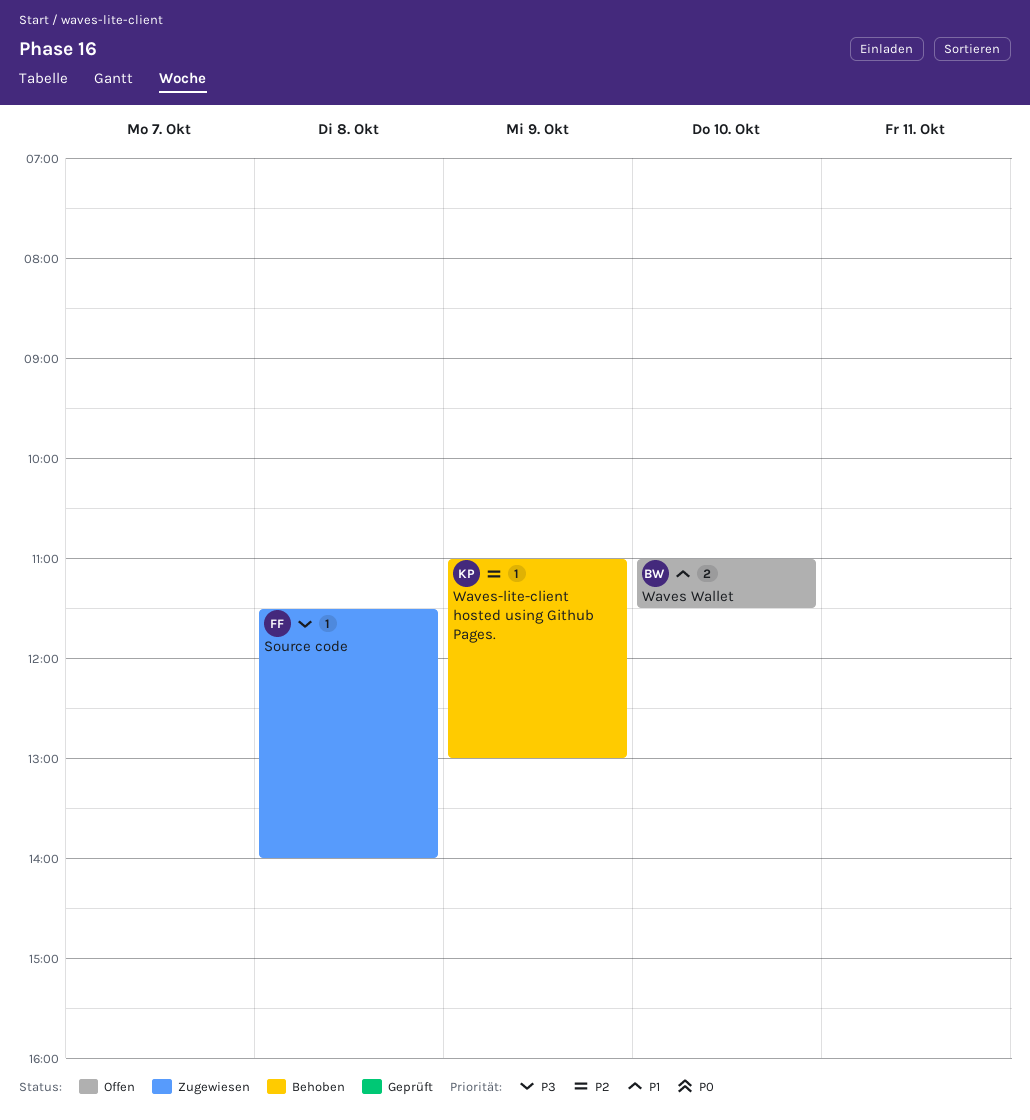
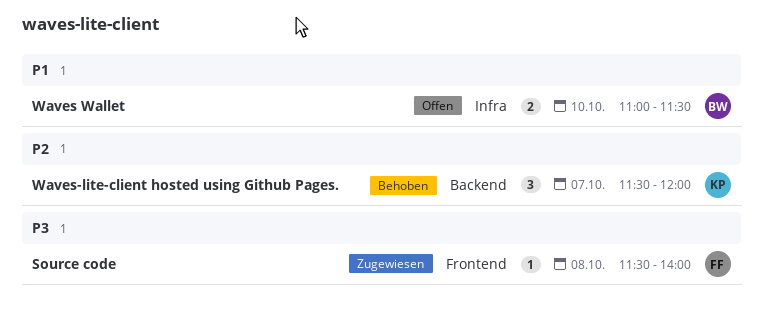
Waves-lite-client hosted using Github Pages., estimate: 1 -> 3
Waves-lite-client hosted using Github Pages., day: Oct 9 -> Oct 7
Waves-lite-client hosted using Github Pages., begins: 11:00 -> 11:30
Waves-lite-client hosted using Github Pages., ends: 13:00 -> 12:00

